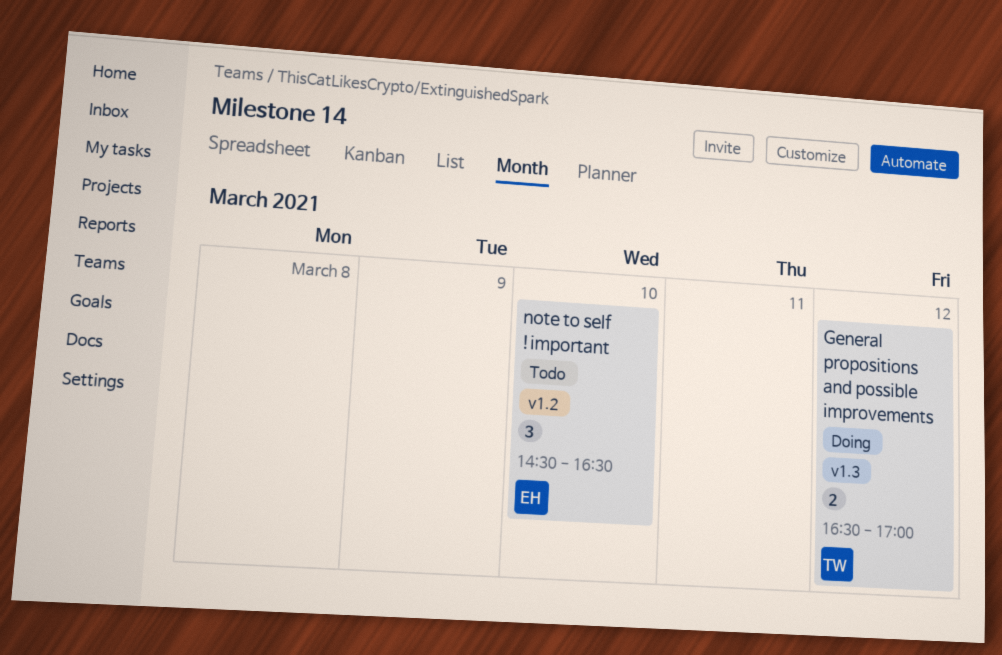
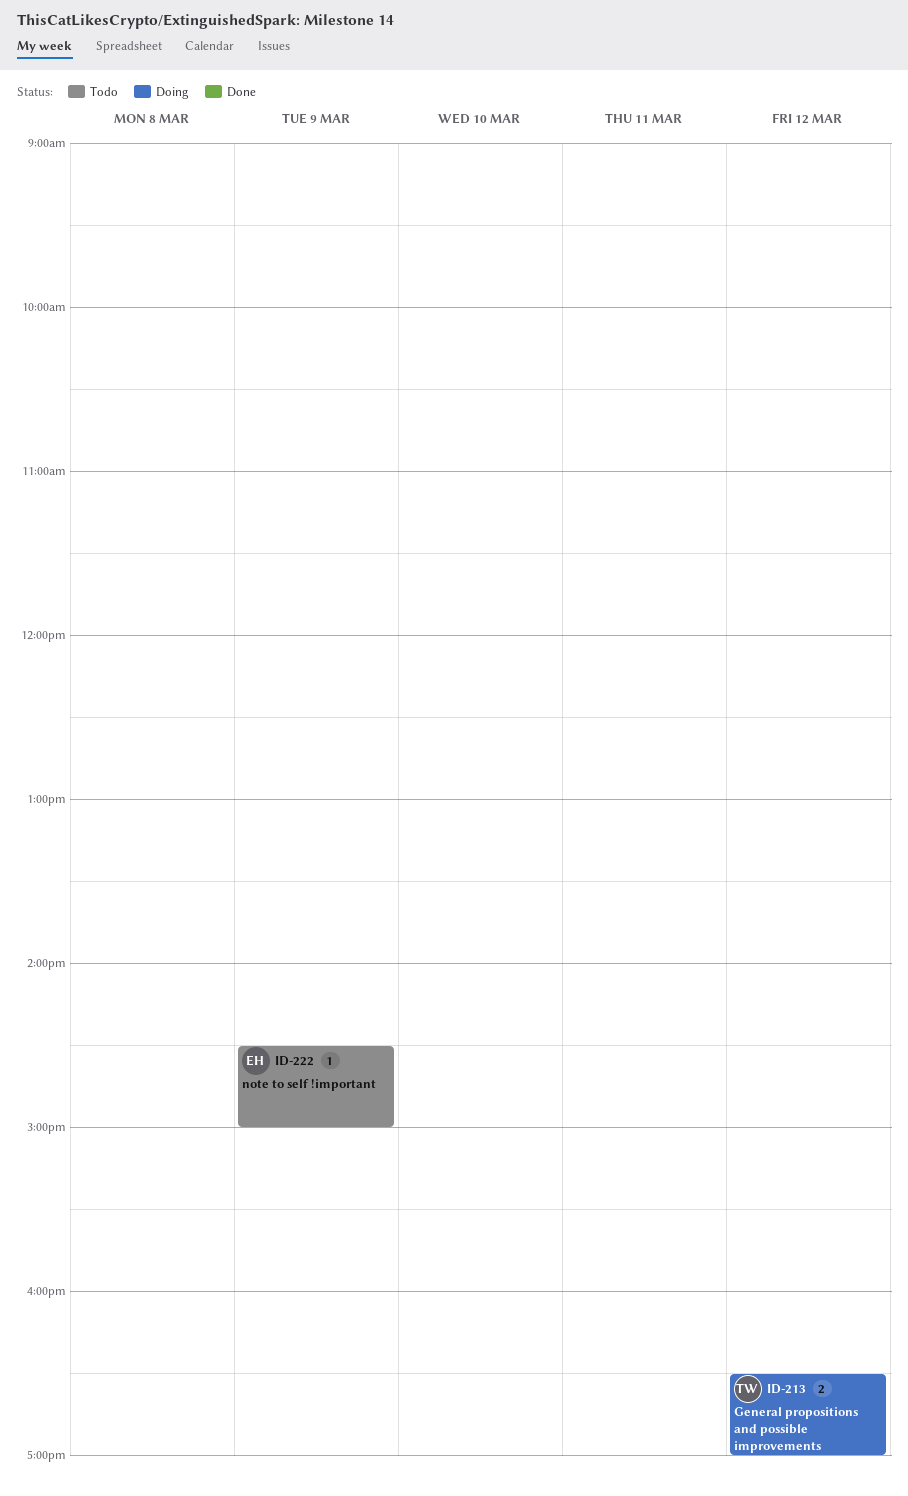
note to self !important, estimate: 3 -> 1
note to self !important, day: Mar 10 -> Mar 9
note to self !important, ends: 16:30 -> 15:00

